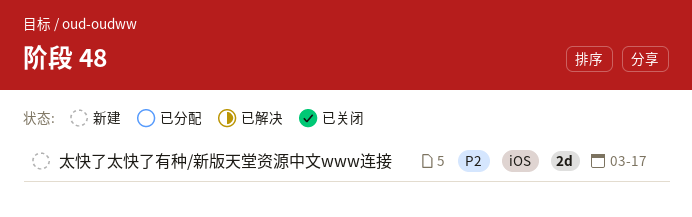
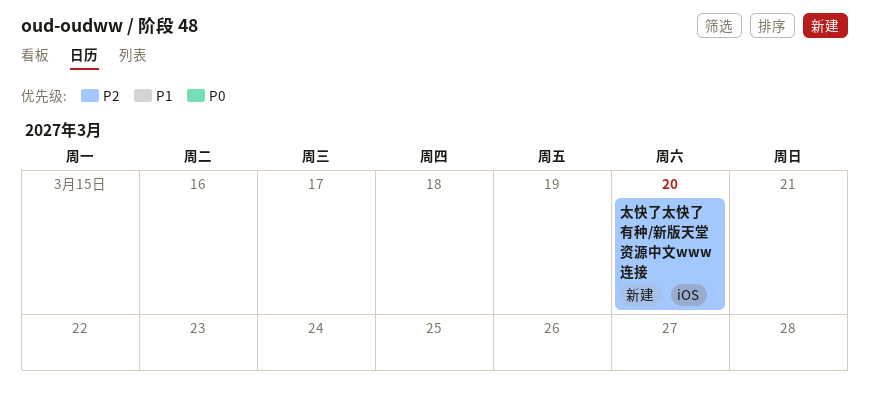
太快了太快了有种/新版天堂资源中文www连接, due: Mar 17 -> Mar 20

